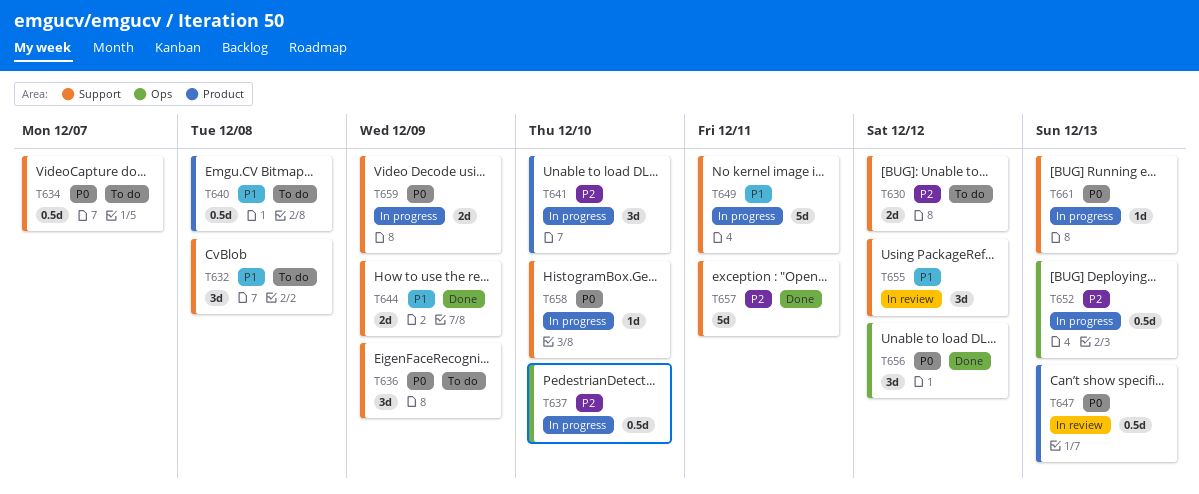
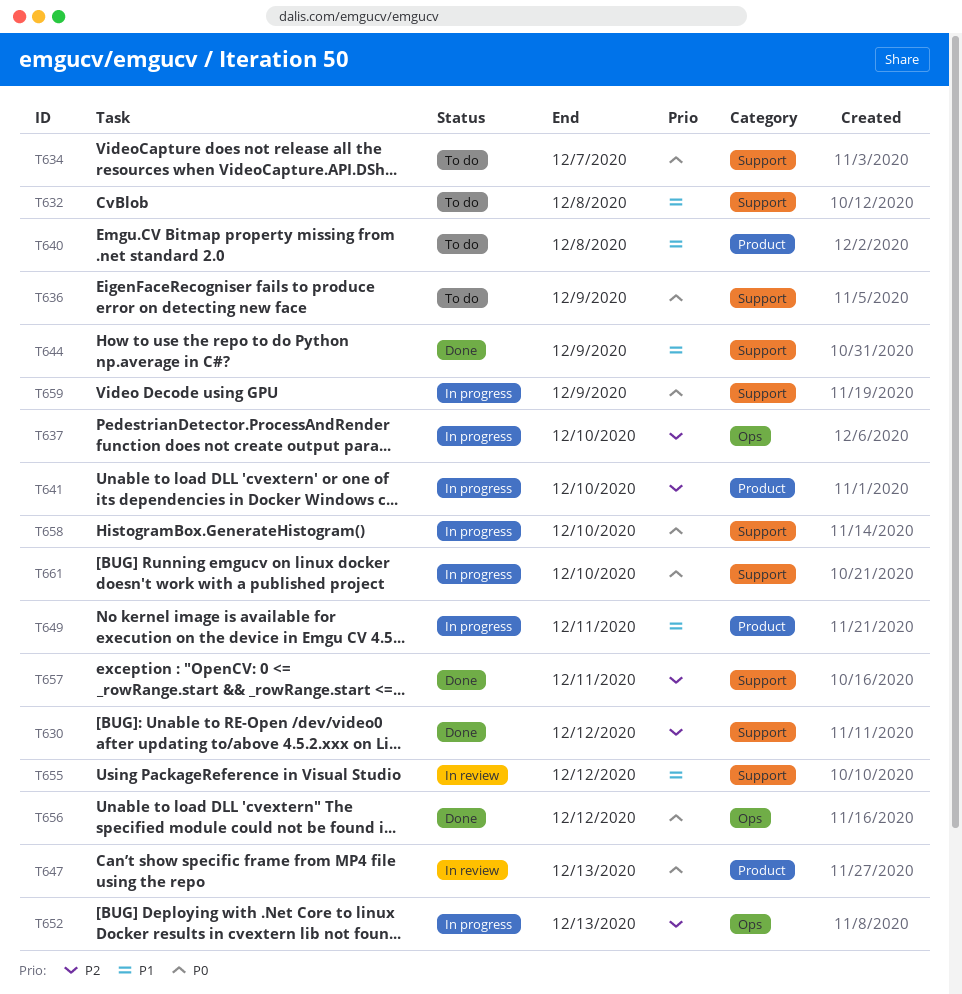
T630, status: To do -> Done
T649, label: Support -> Product
T661, due: Dec 13 -> Dec 10

